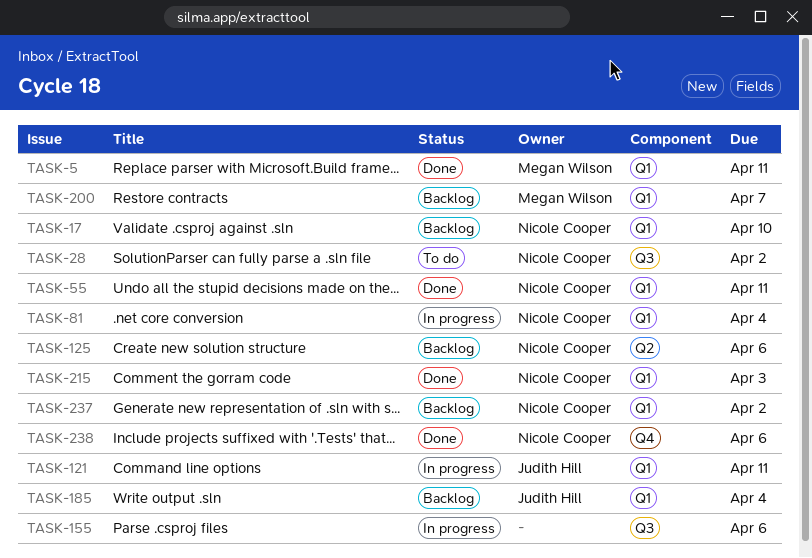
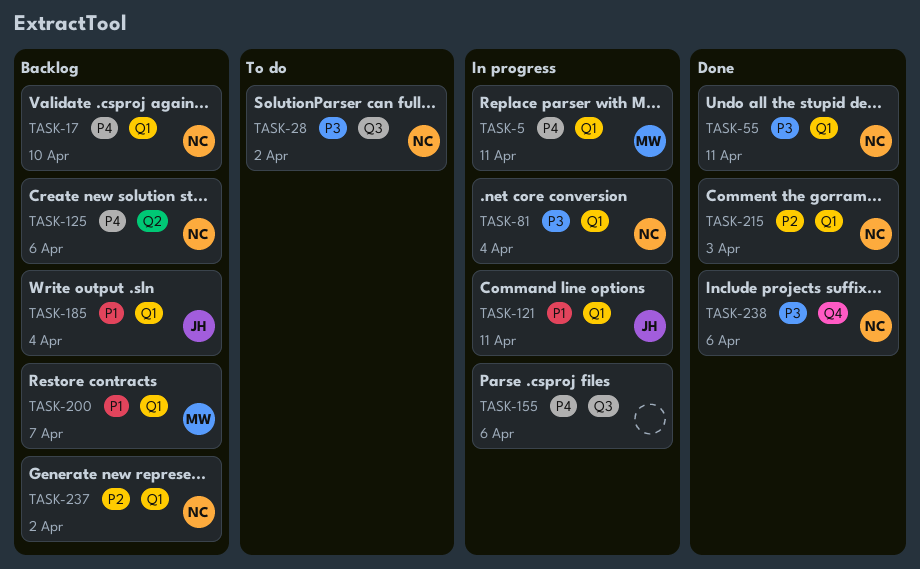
TASK-5, status: Done -> In progress

